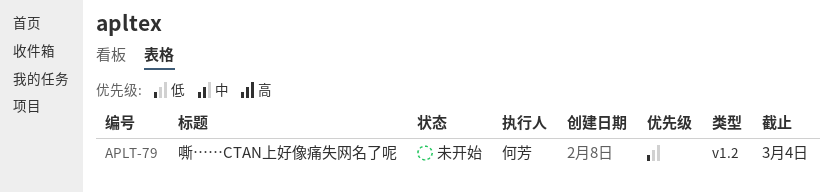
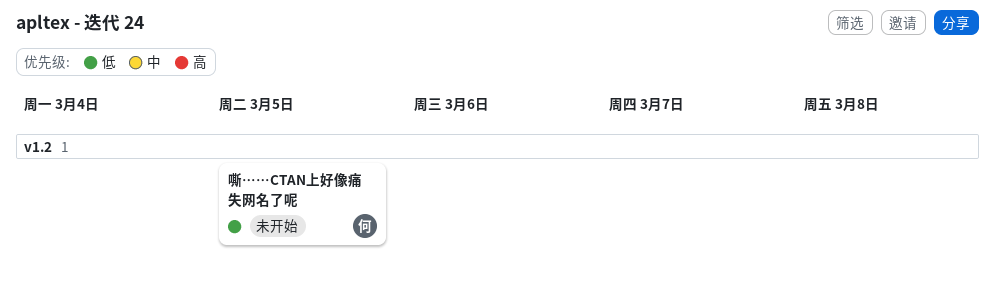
嘶……CTAN上好像痛失网名了呢, due: Mar 4 -> Mar 5

